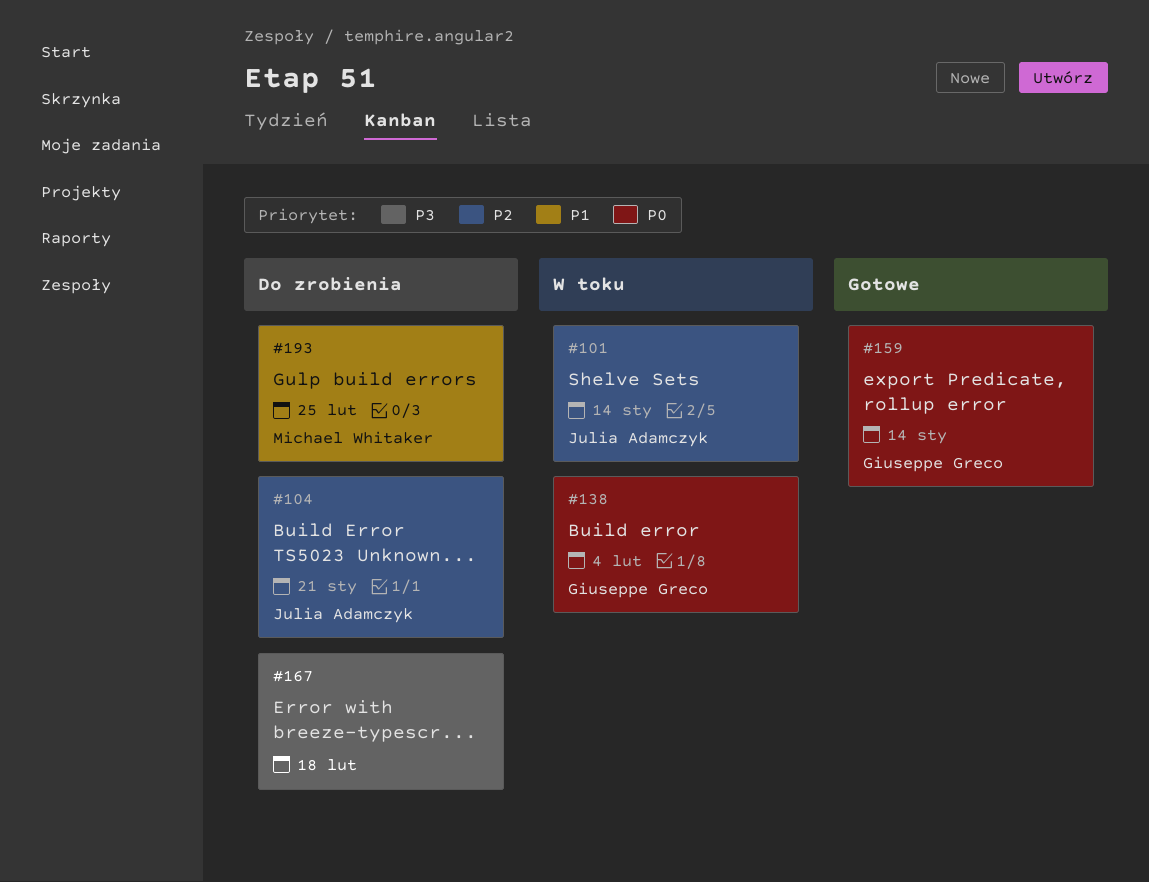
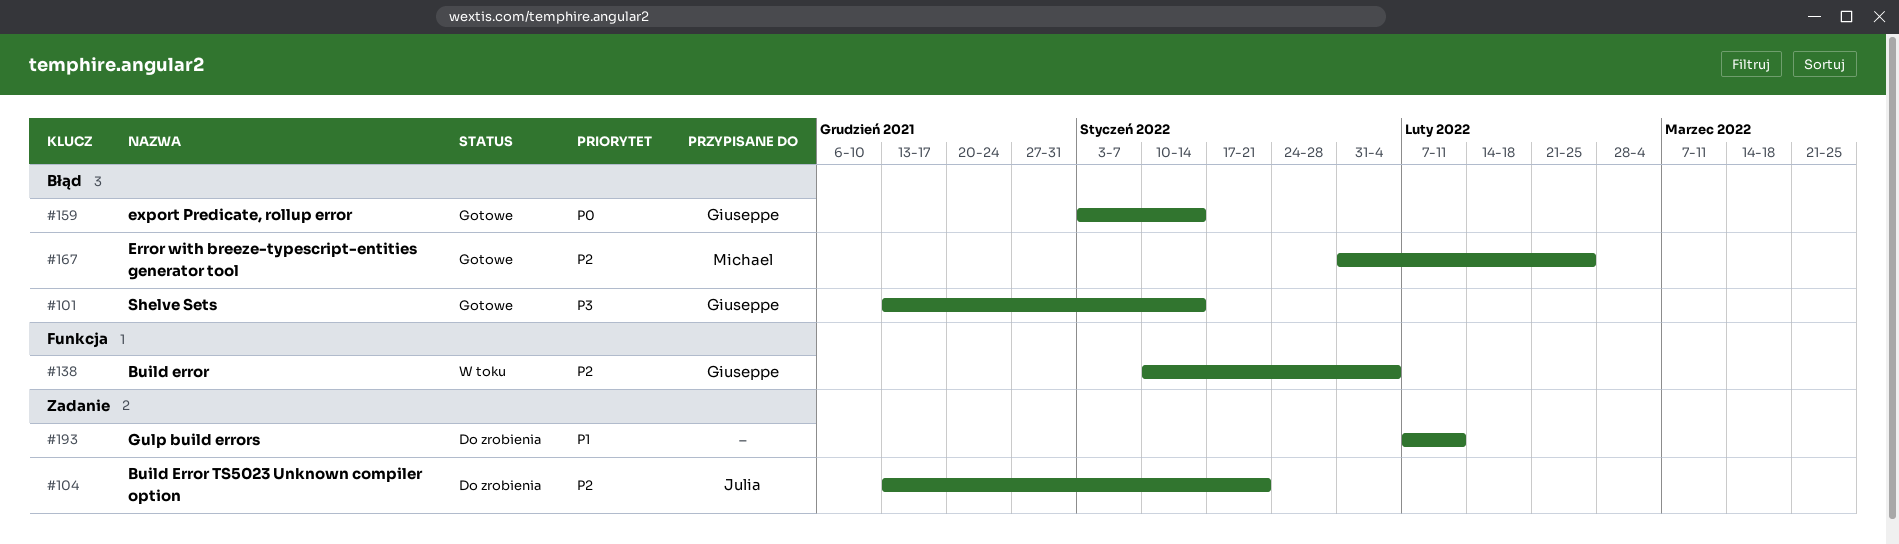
#101, status: W toku -> Gotowe
#101, owner: Julia Adamczyk -> Giuseppe Greco
#101, priority: P2 -> P3
#138, priority: P0 -> P2
#167, status: Do zrobienia -> Gotowe
#167, owner: none -> Michael Whitaker
#167, priority: P3 -> P2
#167, due: Feb 18 -> Feb 25
#193, owner: Michael Whitaker -> none
#193, due: Feb 25 -> Feb 11

